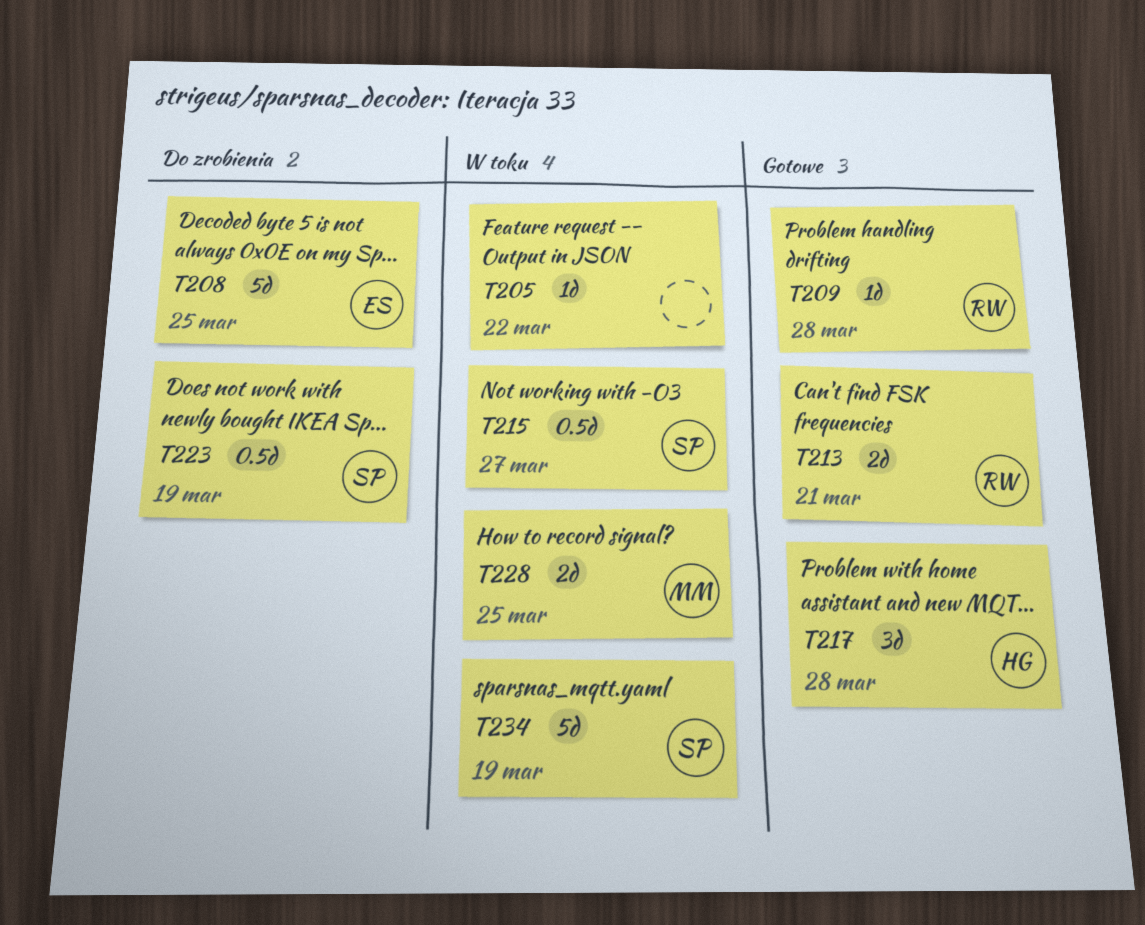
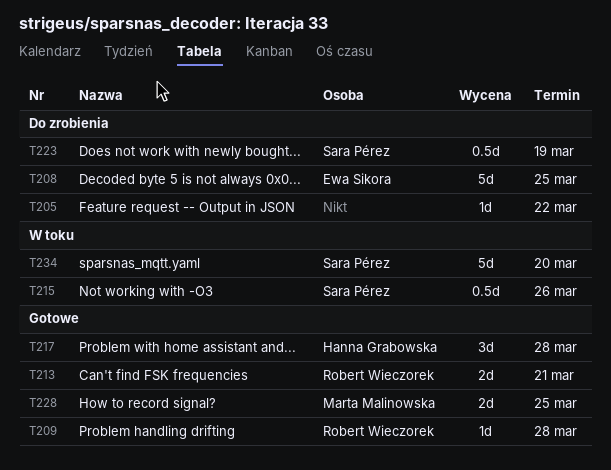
T205, status: W toku -> Do zrobienia
T215, due: Mar 27 -> Mar 26
T228, status: W toku -> Gotowe
T234, due: Mar 19 -> Mar 20

